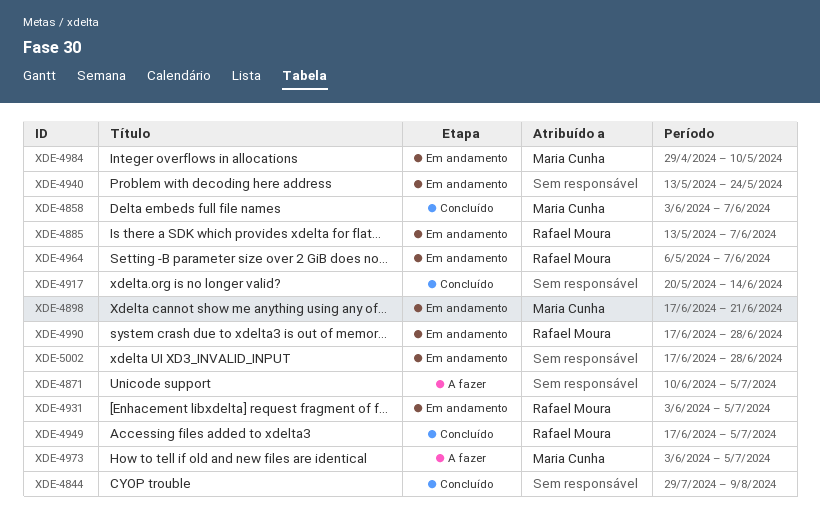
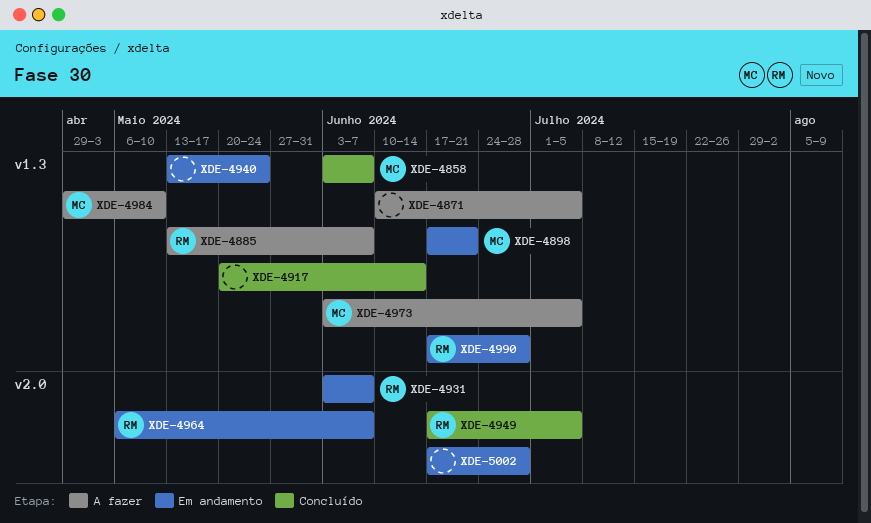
XDE-4844: present -> none
XDE-4885, status: Em andamento -> A fazer
XDE-4931, due: Jul 5 -> Jun 7
XDE-4984, status: Em andamento -> A fazer

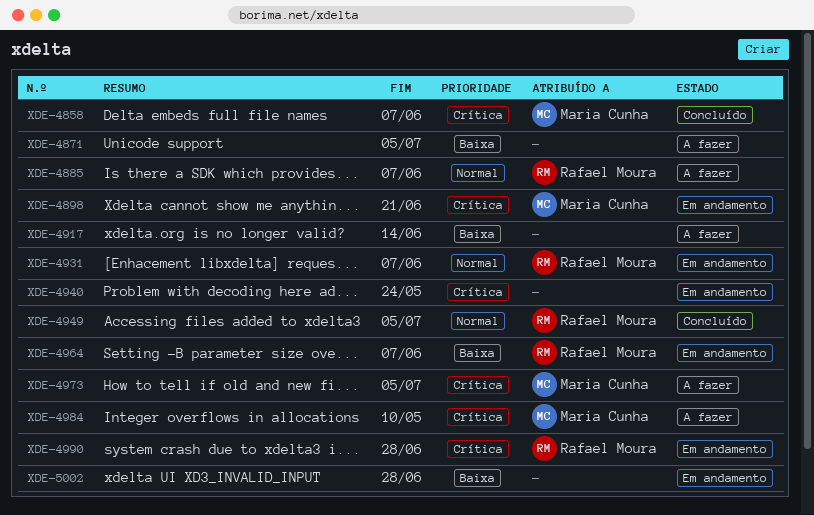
XDE-4917, status: Concluído -> A fazer

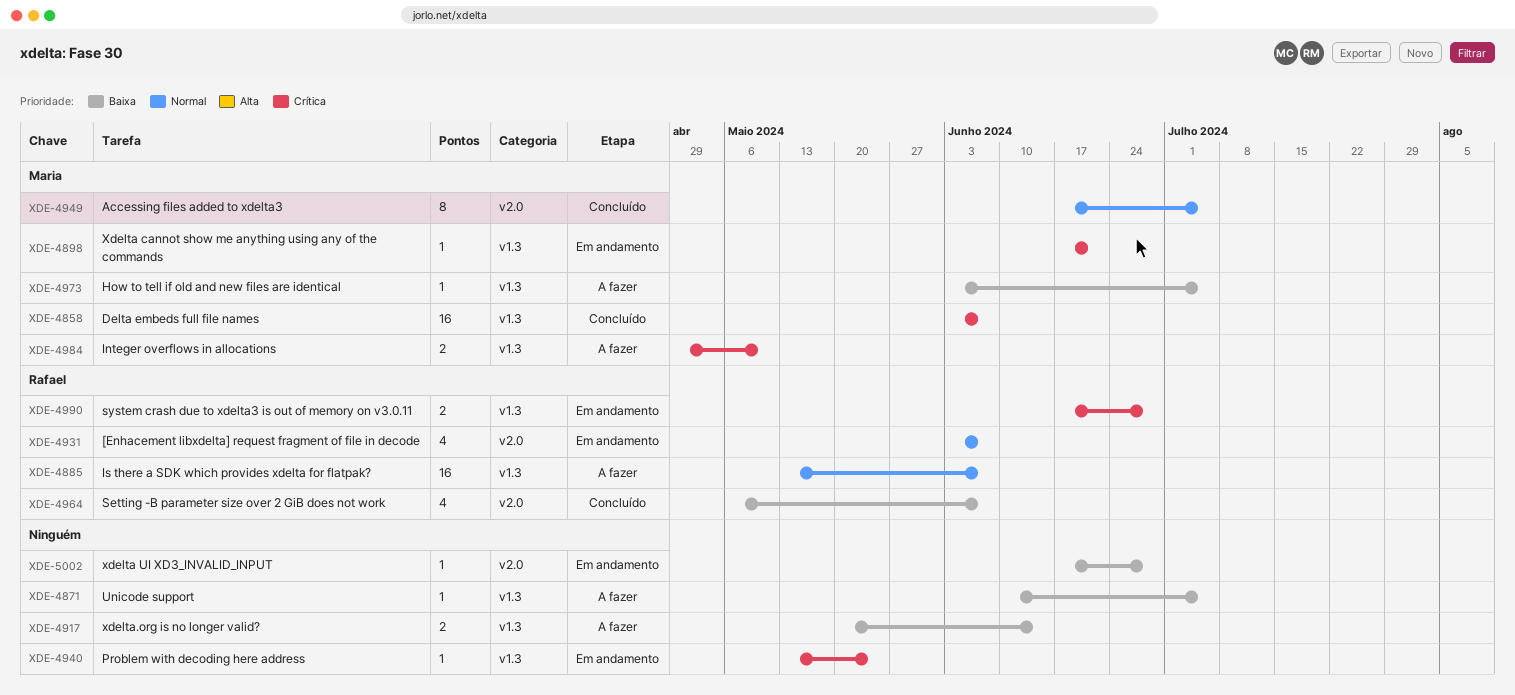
XDE-4949, owner: Rafael Moura -> Maria Cunha
XDE-4964, status: Em andamento -> Concluído
XDE-4973, priority: Crítica -> Baixa

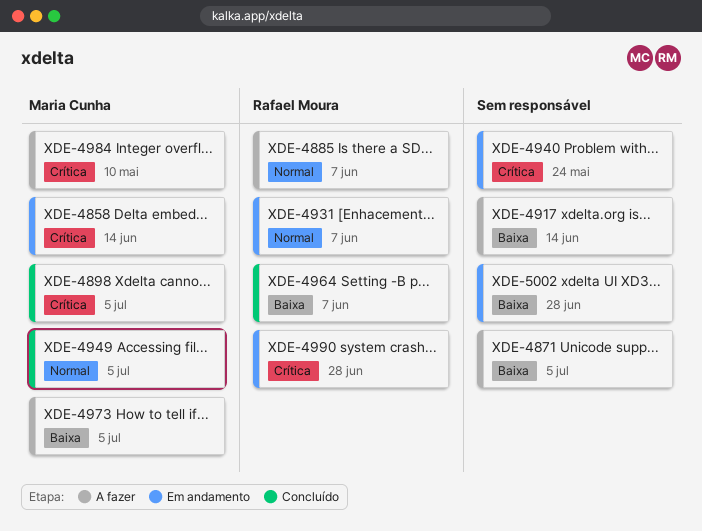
XDE-4858, status: Concluído -> Em andamento
XDE-4858, due: Jun 7 -> Jun 14
XDE-4898, status: Em andamento -> Concluído
XDE-4898, due: Jun 21 -> Jul 5

